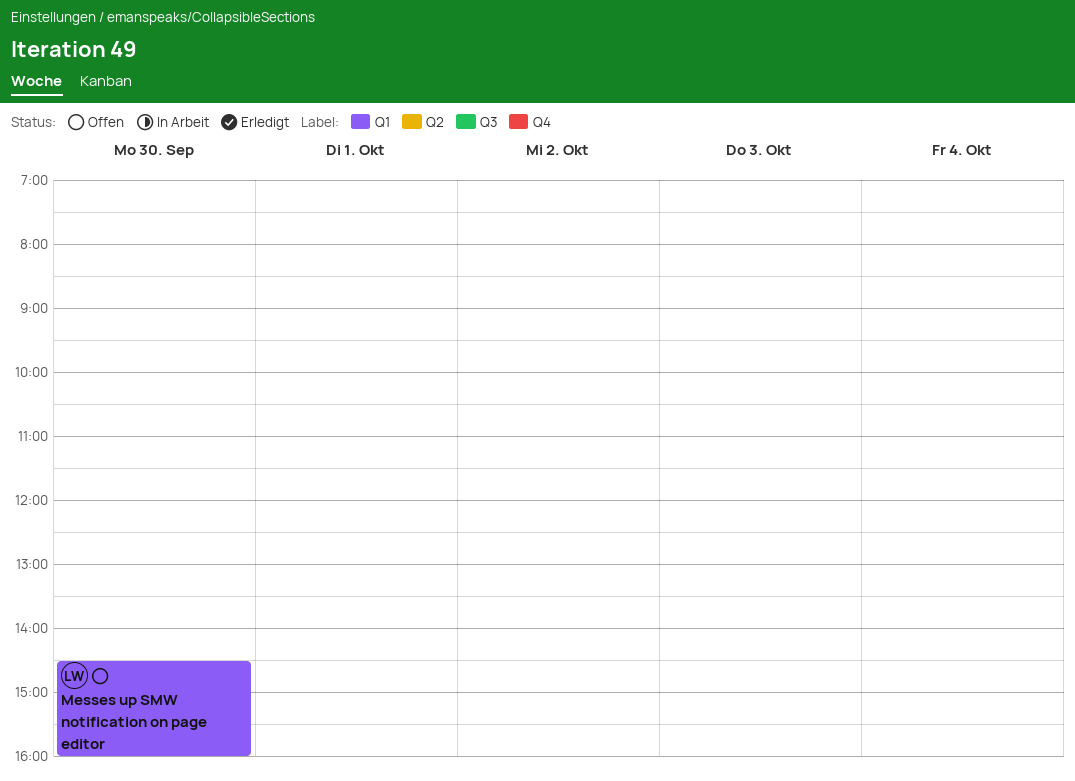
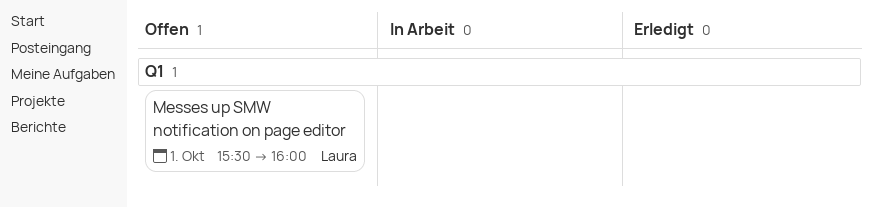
Messes up SMW notification on page editor, day: Sep 30 -> Oct 1
Messes up SMW notification on page editor, begins: 14:30 -> 15:30

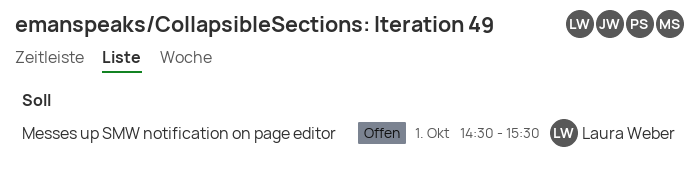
Messes up SMW notification on page editor, begins: 15:30 -> 14:30
Messes up SMW notification on page editor, ends: 16:00 -> 15:30

